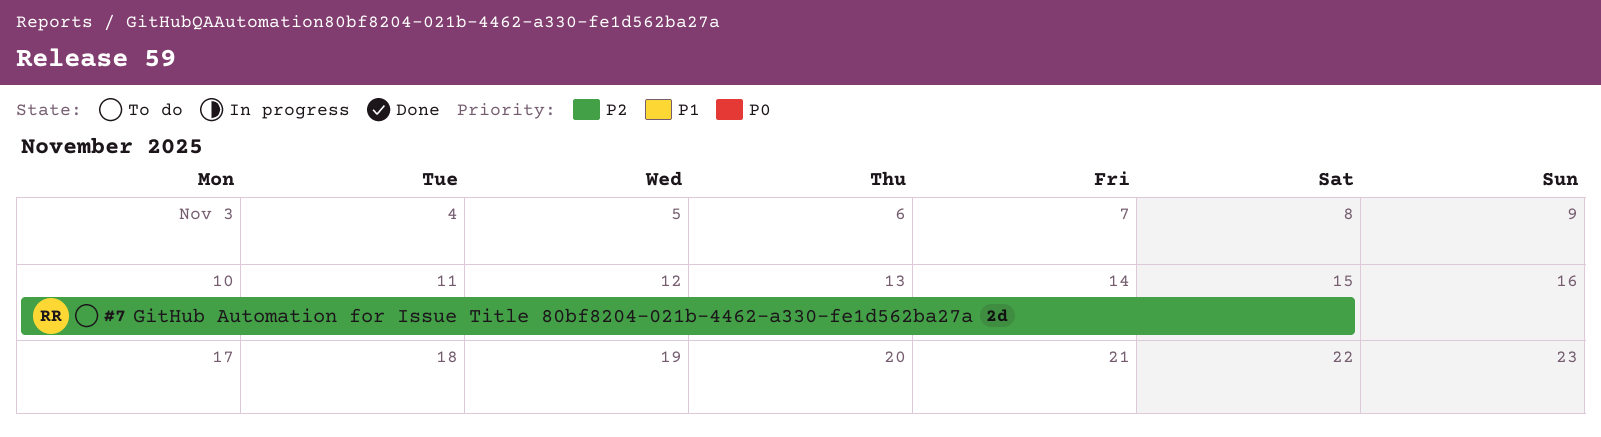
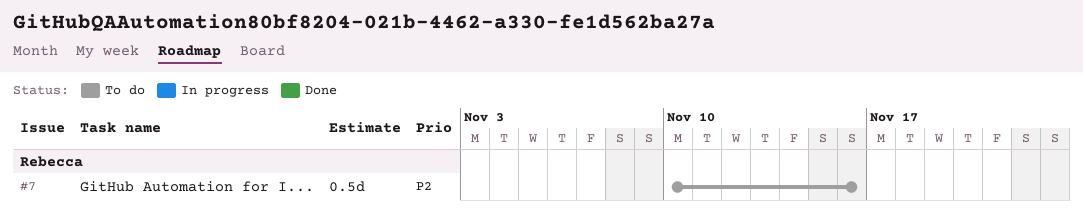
#7, estimate: 2d -> 0.5d
#7, due: Nov 15 -> Nov 16

